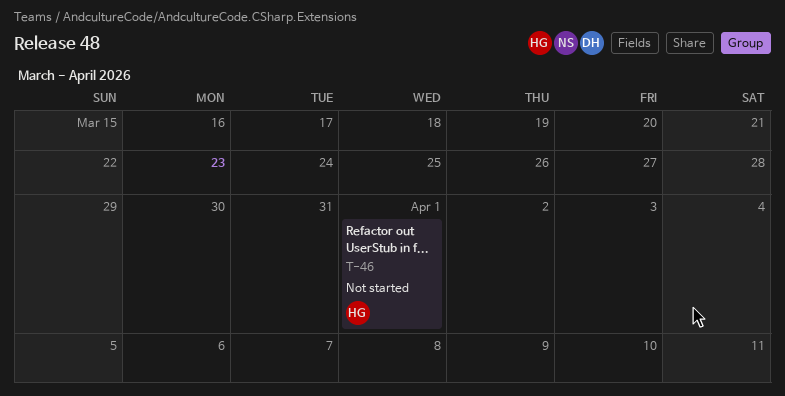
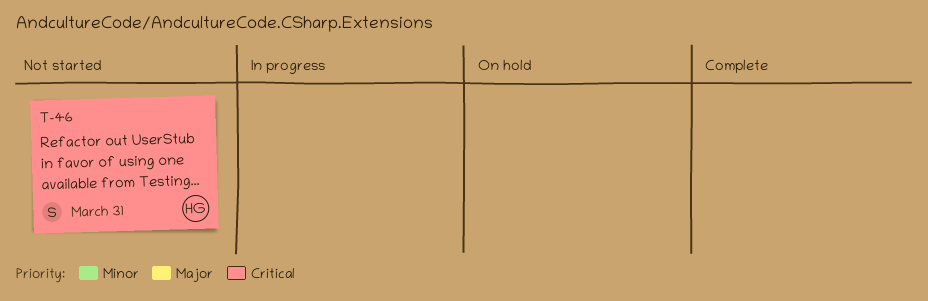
T-46, due: Apr 1 -> Mar 31

